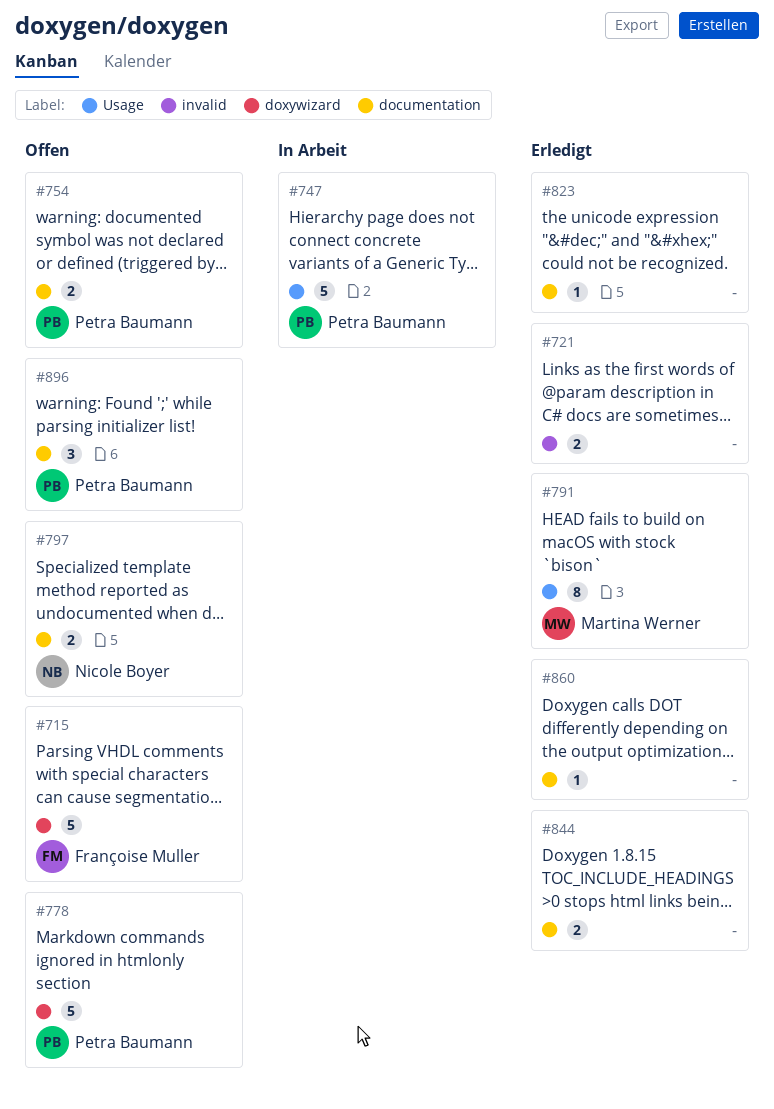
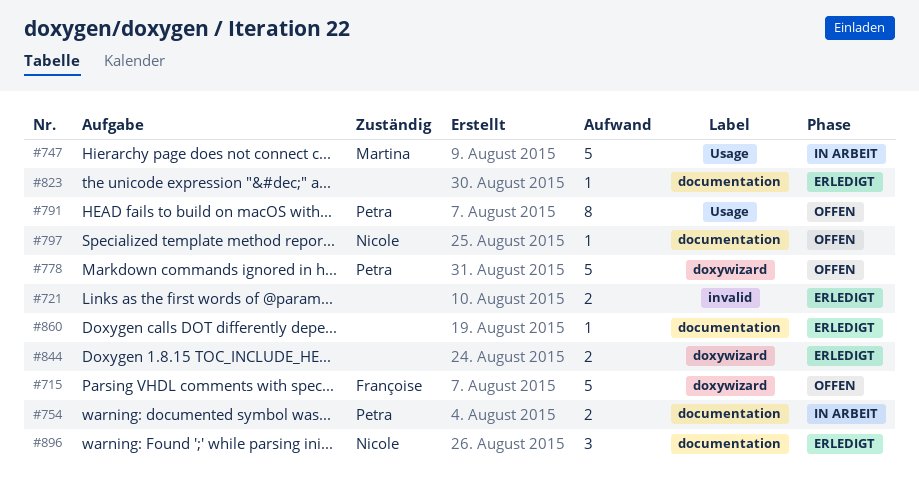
#747, owner: Petra Baumann -> Martina Werner
#754, status: Offen -> In Arbeit
#791, status: Erledigt -> Offen
#791, owner: Martina Werner -> Petra Baumann
#797, estimate: 2 -> 1
#844, label: documentation -> doxywizard
#896, status: Offen -> Erledigt
#896, owner: Petra Baumann -> Nicole Boyer

